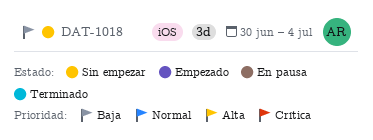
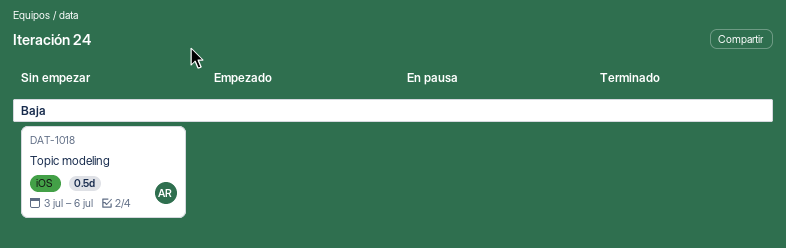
DAT-1018, estimate: 3d -> 0.5d
DAT-1018, start: Jun 30 -> Jul 3
DAT-1018, due: Jul 4 -> Jul 6

